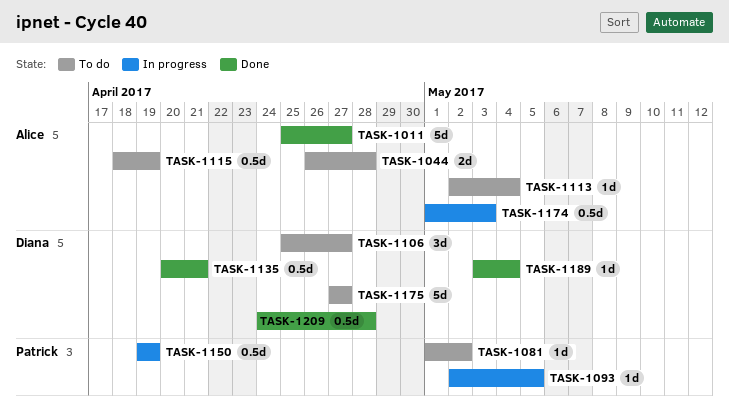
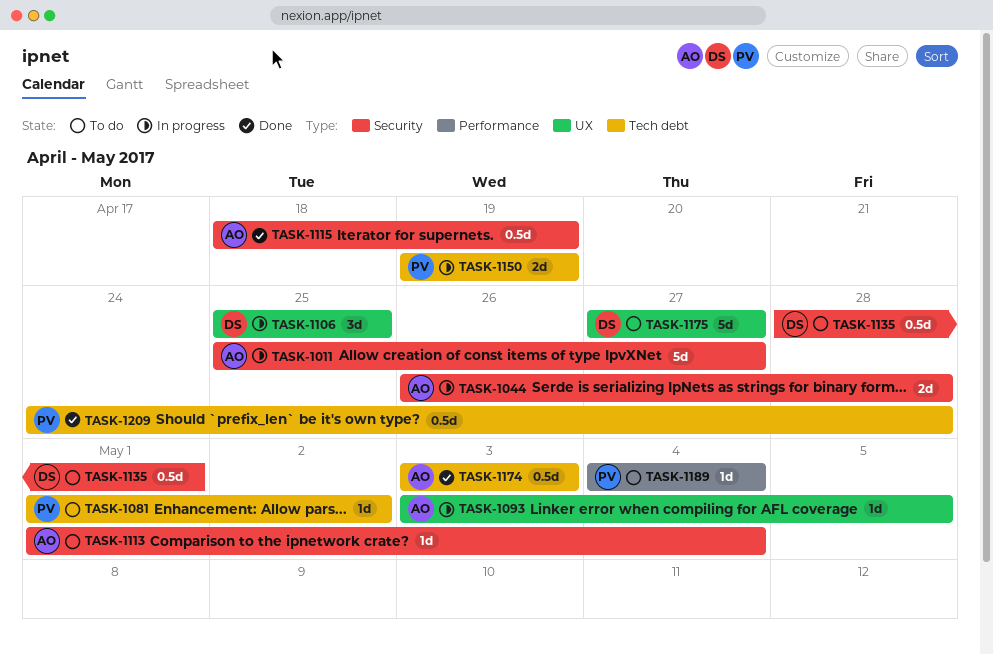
TASK-1011, status: Done -> In progress
TASK-1044, status: To do -> In progress
TASK-1093, owner: Patrick -> Alice
TASK-1093, start: May 2 -> May 3
TASK-1106, status: To do -> In progress
TASK-1106, due: Apr 27 -> Apr 25
TASK-1113, start: May 2 -> May 1
TASK-1115, status: To do -> Done
TASK-1135, status: Done -> To do
TASK-1135, start: Apr 20 -> Apr 28
TASK-1135, due: Apr 21 -> May 1
TASK-1150, estimate: 0.5d -> 2d
TASK-1174, status: In progress -> Done
TASK-1174, start: May 1 -> May 3
TASK-1189, status: Done -> To do
TASK-1189, owner: Diana -> Patrick
TASK-1189, start: May 3 -> May 4
TASK-1209, owner: Diana -> Patrick

